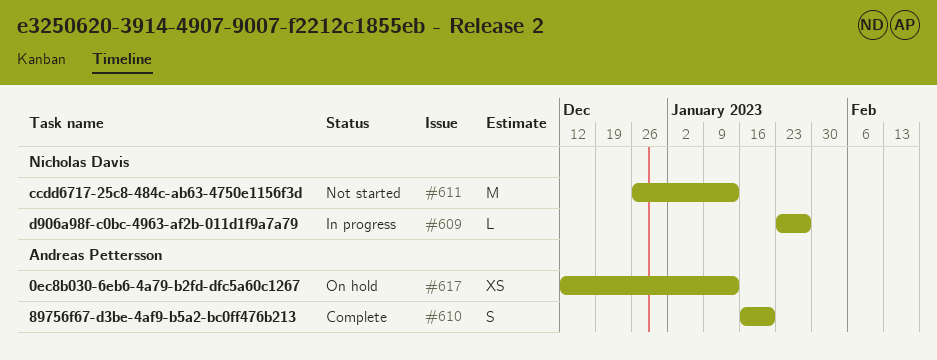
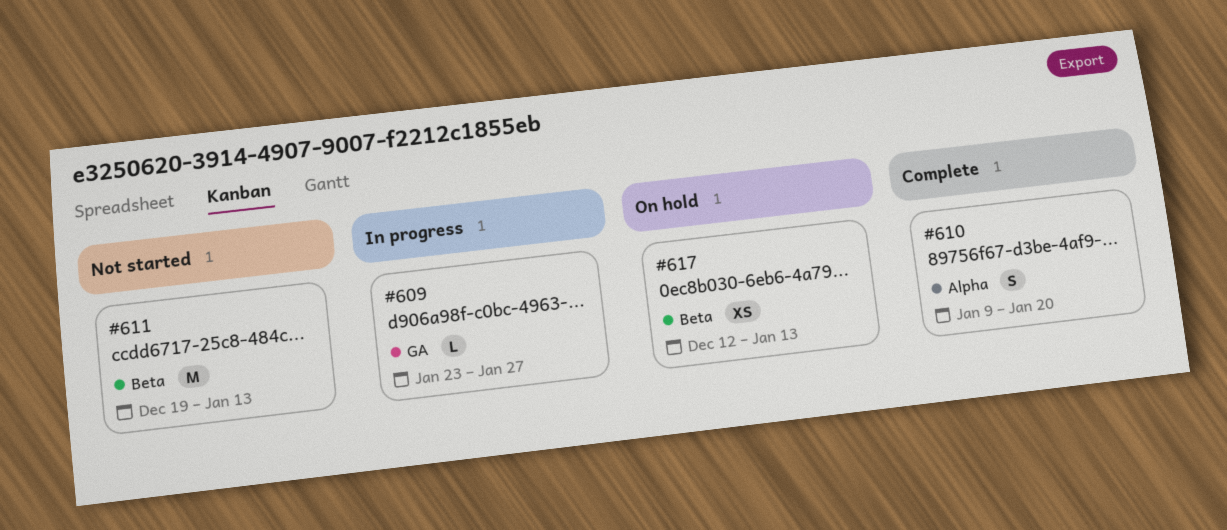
#610, start: Jan 16 -> Jan 9
#611, start: Dec 26 -> Dec 19

